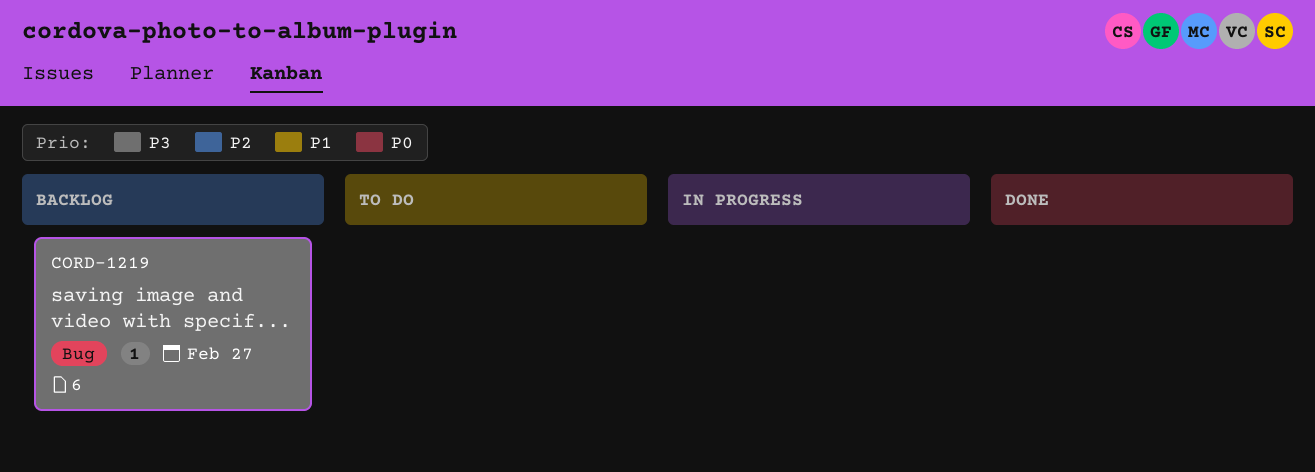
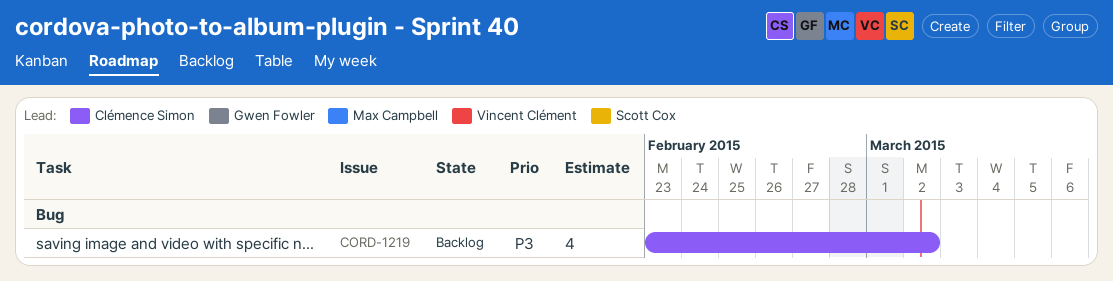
CORD-1219, estimate: 1 -> 4
CORD-1219, due: Feb 27 -> Mar 2

